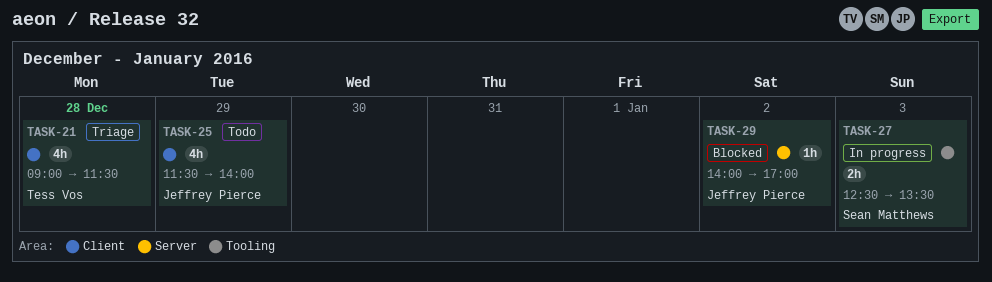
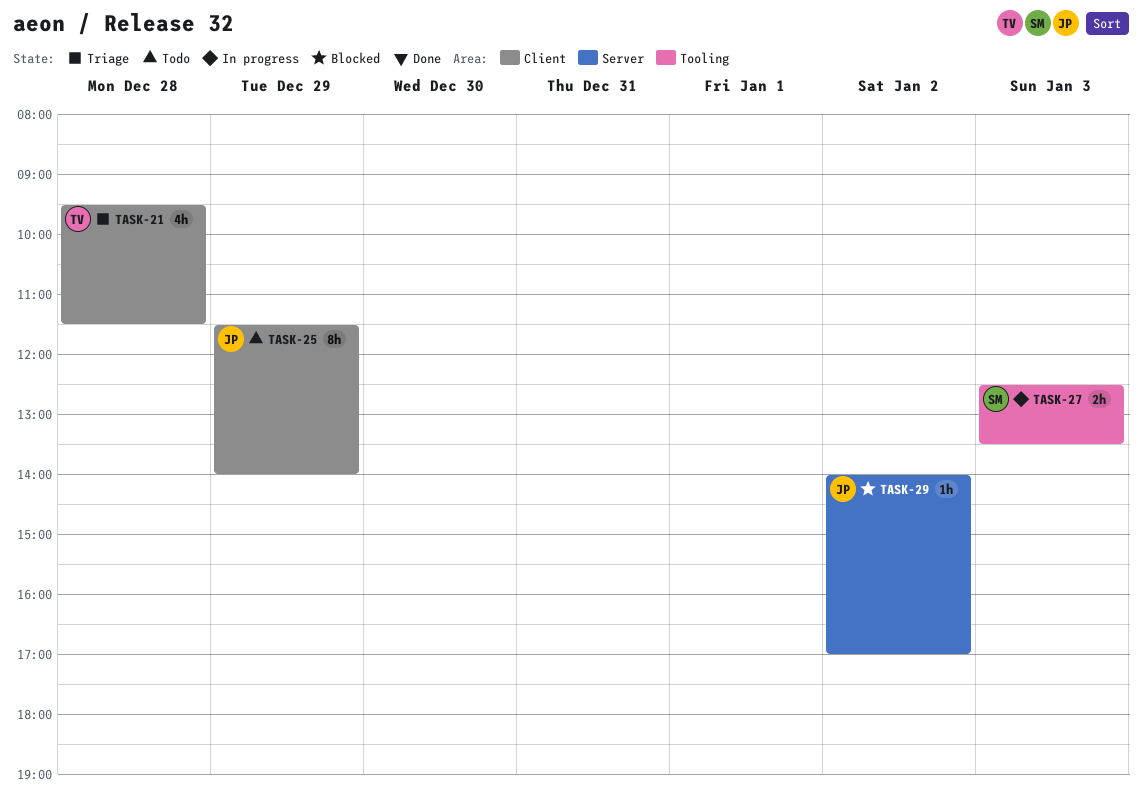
TASK-21, begins: 09:00 -> 09:30
TASK-25, estimate: 4h -> 8h

